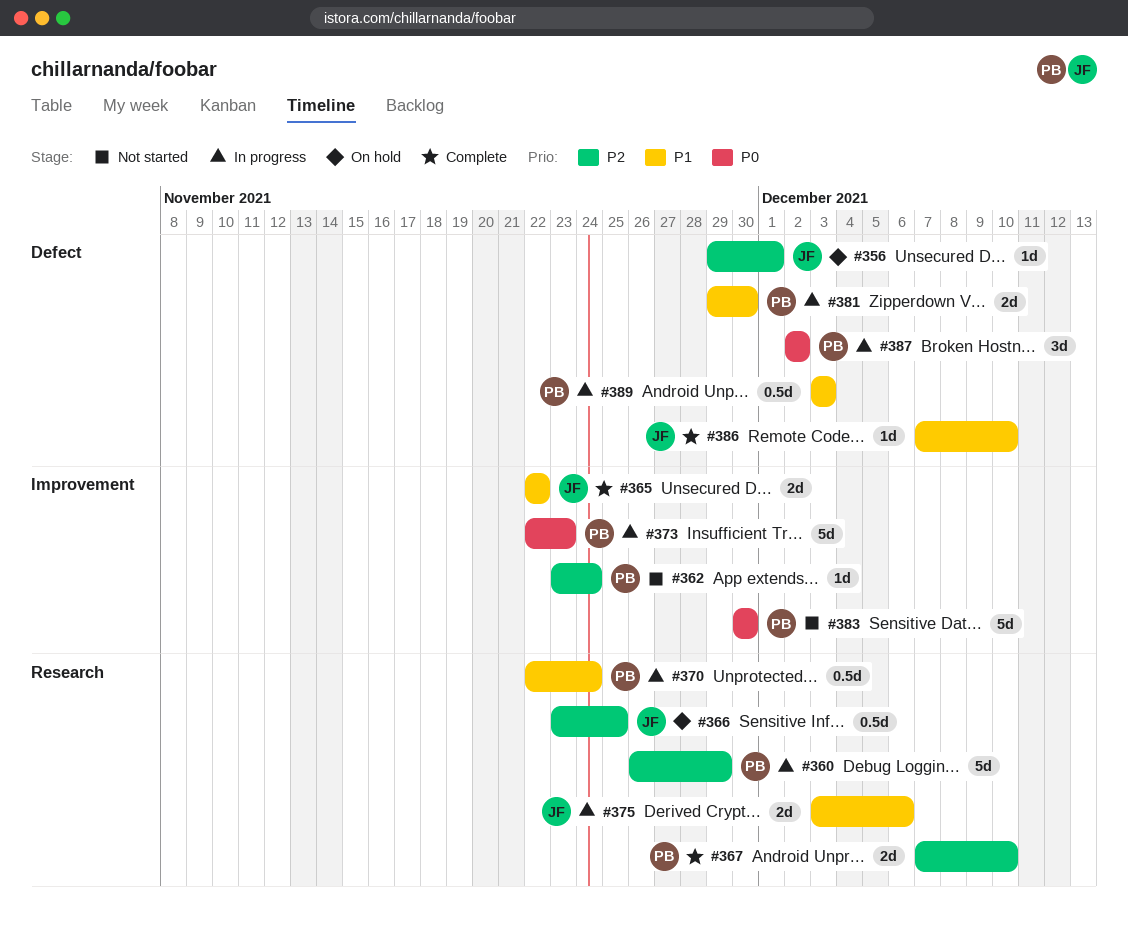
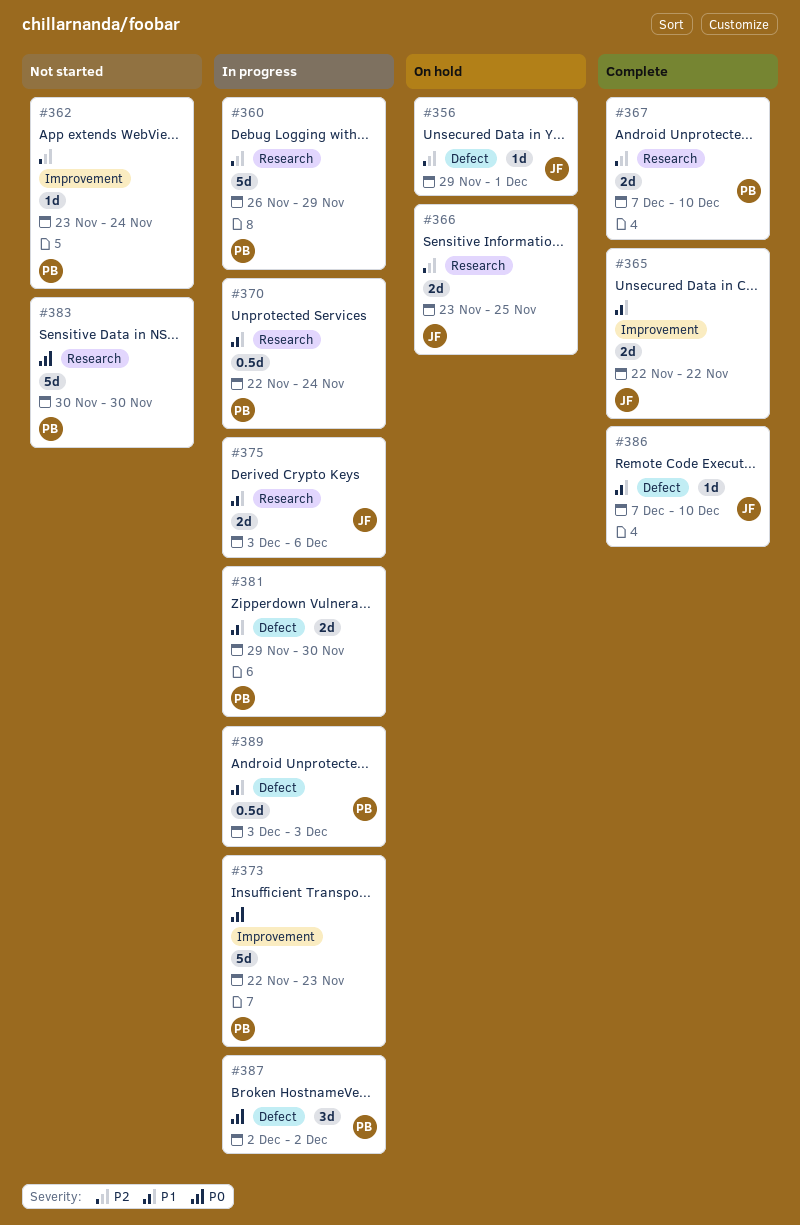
#366, estimate: 0.5d -> 2d
#383, label: Improvement -> Research

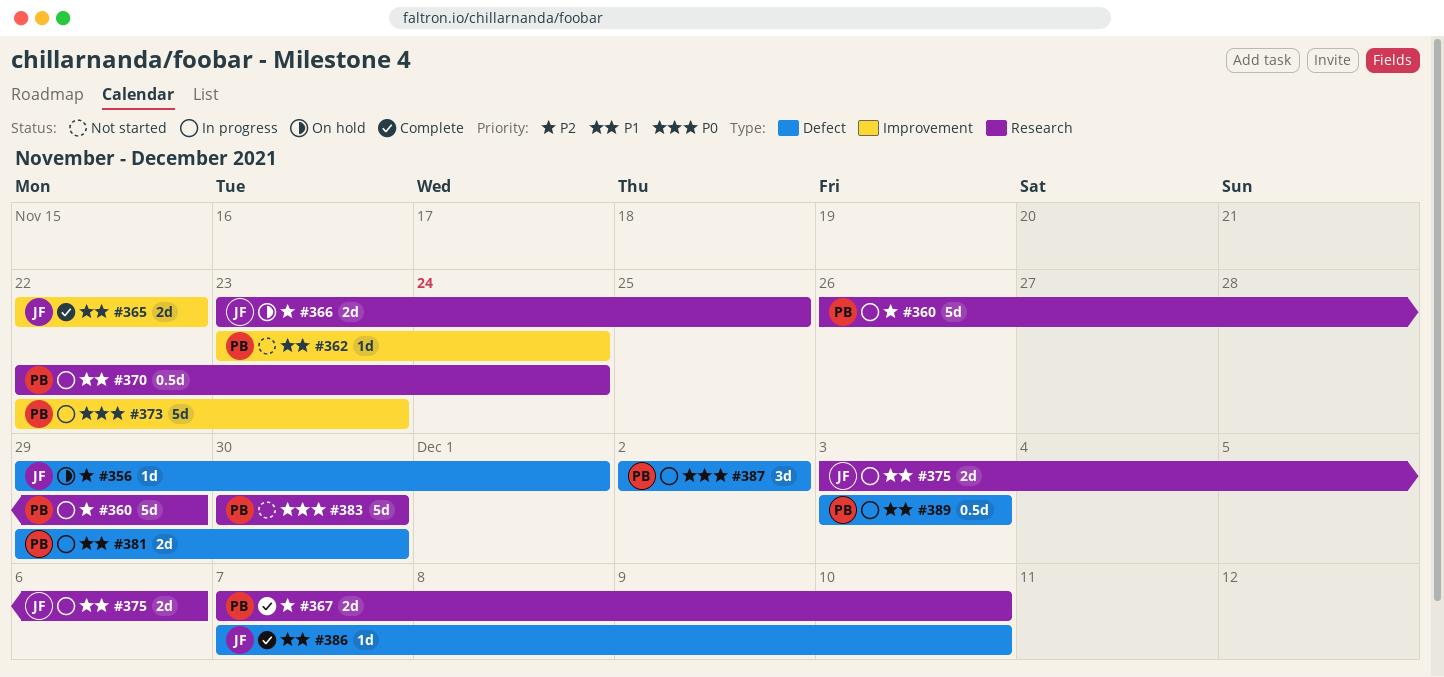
#362, priority: P2 -> P1

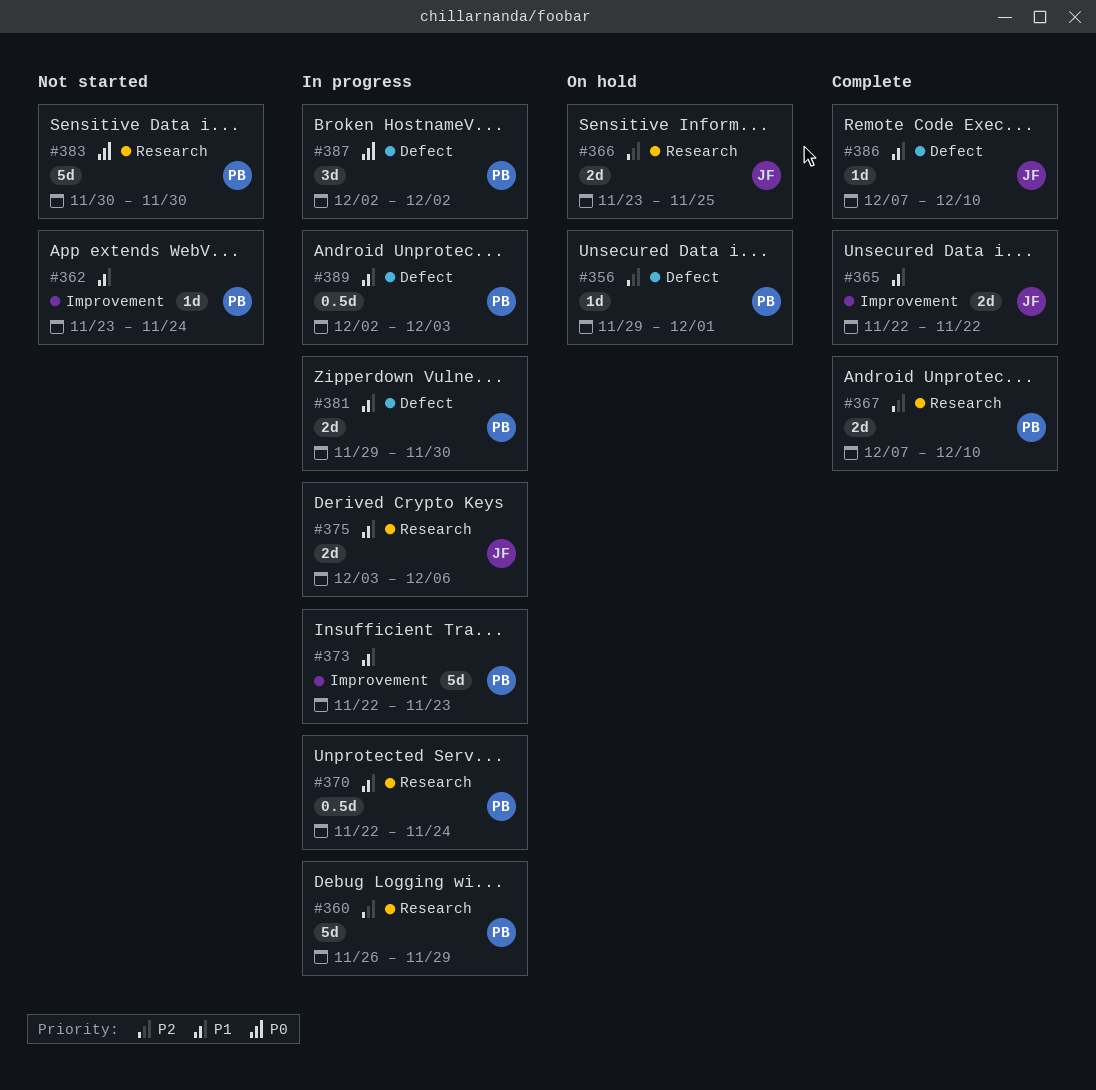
#356, owner: JF -> PB
#373, priority: P0 -> P1
#389, start: Dec 3 -> Dec 2

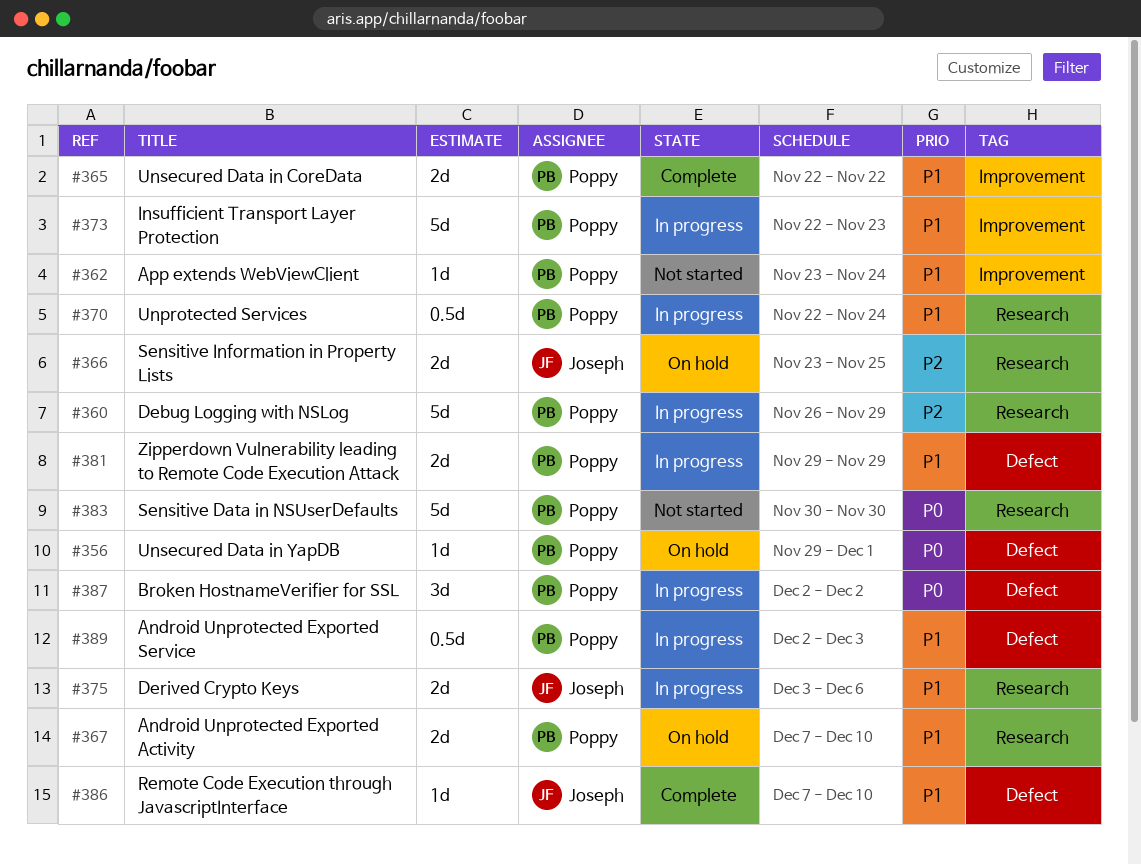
#356, priority: P2 -> P0
#365, owner: Joseph -> Poppy
#367, status: Complete -> On hold
#367, priority: P2 -> P1
#381, due: Nov 30 -> Nov 29

